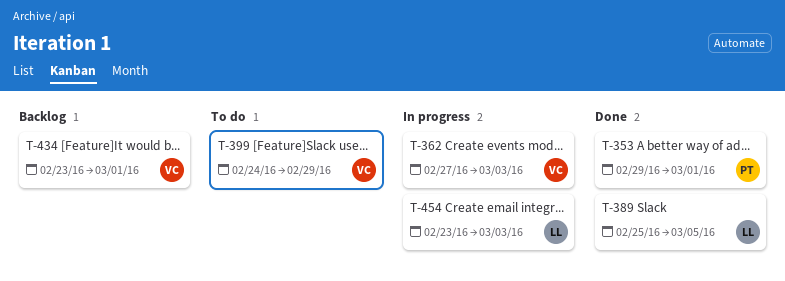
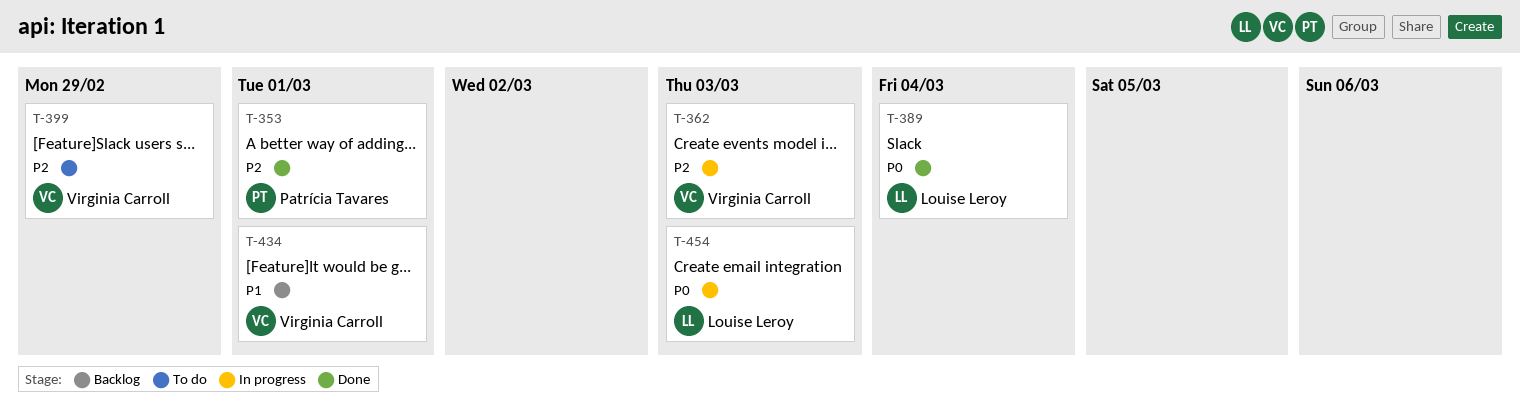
T-389, due: Mar 5 -> Mar 4

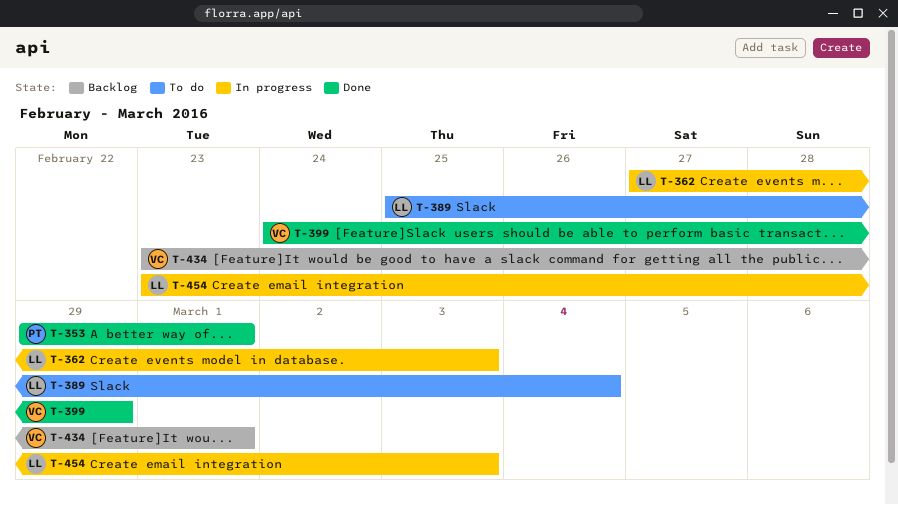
T-362, owner: Virginia Carroll -> Louise Leroy
T-389, status: Done -> To do
T-399, status: To do -> Done

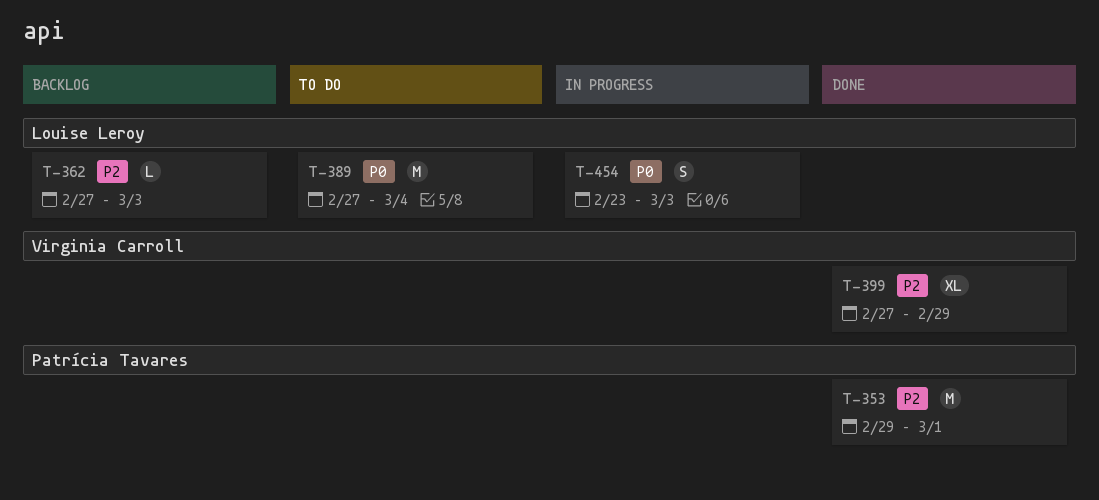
T-362, status: In progress -> Backlog
T-389, start: Feb 25 -> Feb 27
T-399, start: Feb 24 -> Feb 27
T-434: present -> none

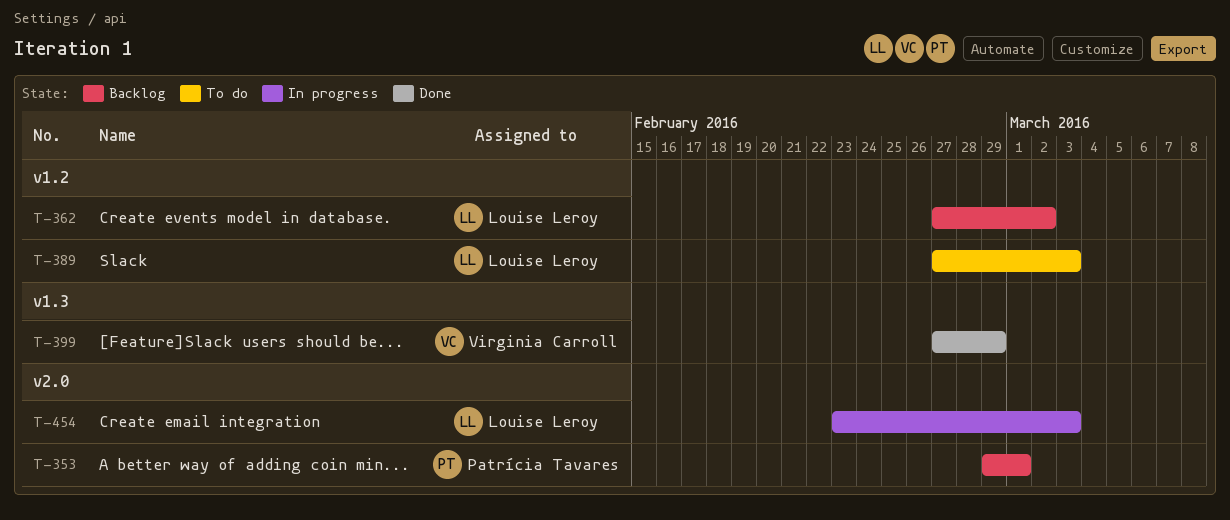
T-353, status: Done -> Backlog
T-362, due: Mar 3 -> Mar 2
T-389, due: Mar 4 -> Mar 3

